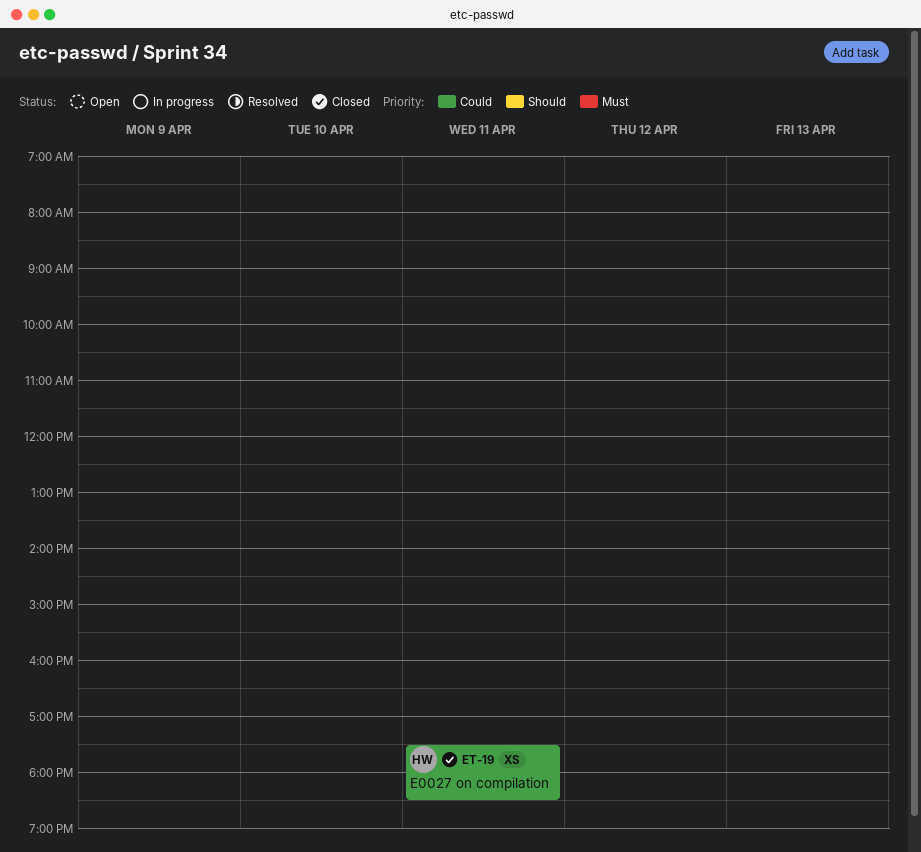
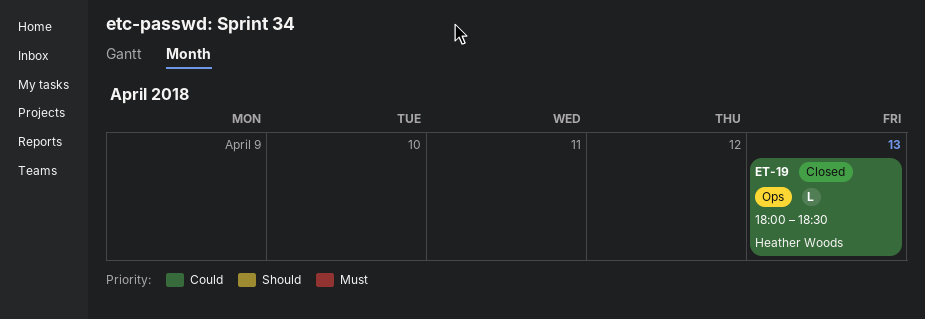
ET-19, estimate: XS -> L
ET-19, day: Apr 11 -> Apr 13
ET-19, begins: 17:30 -> 18:00

